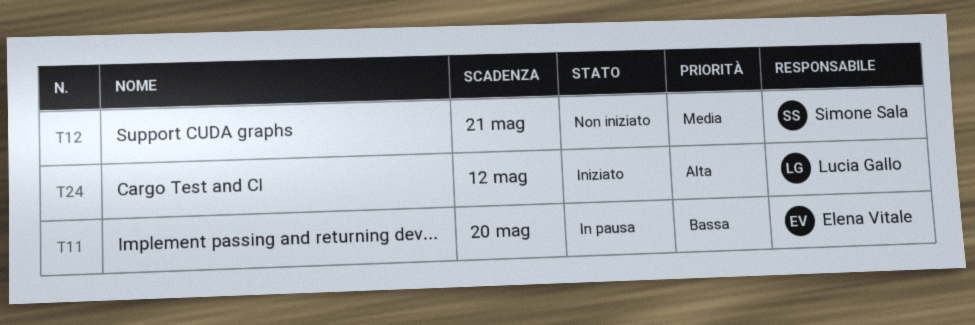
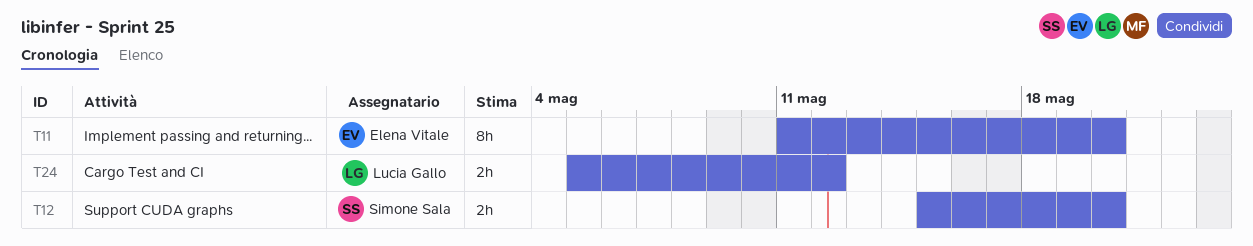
T12, due: May 21 -> May 20

